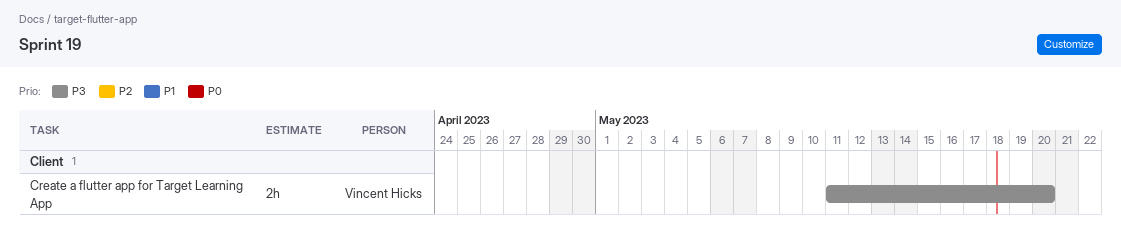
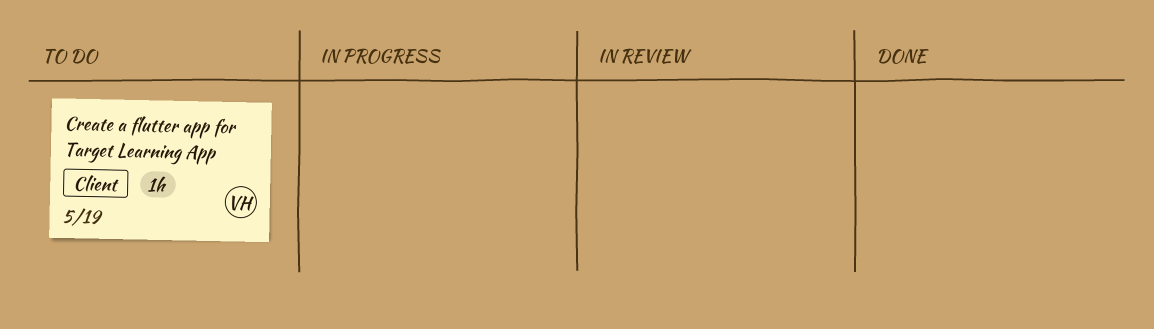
Create a flutter app for Target Learning App, estimate: 2h -> 1h
Create a flutter app for Target Learning App, due: May 20 -> May 19

